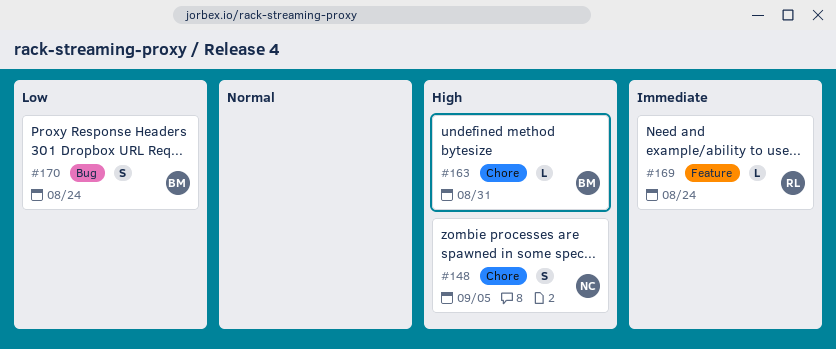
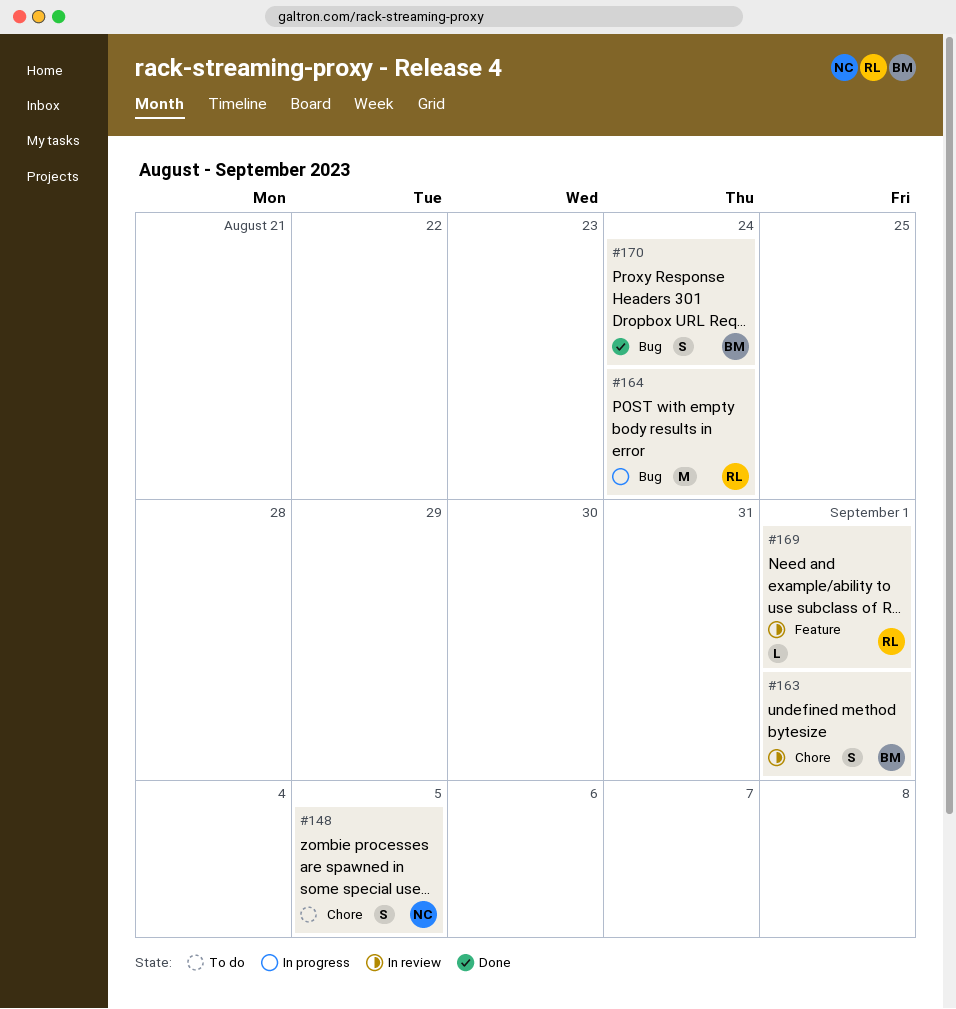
#163, estimate: L -> S
#163, due: Aug 31 -> Sep 1
#164: none -> present
#169, due: Aug 24 -> Sep 1

